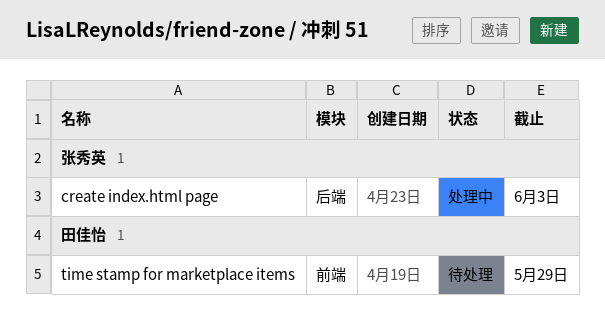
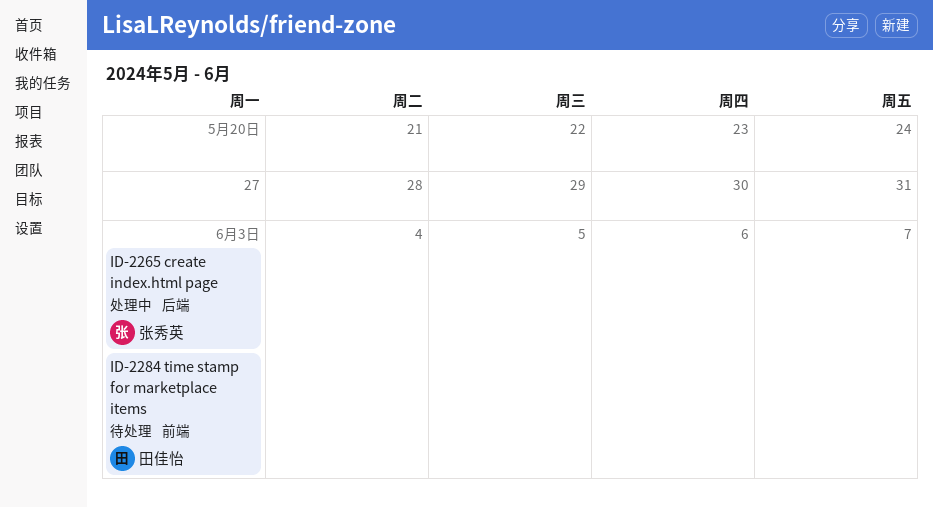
time stamp for marketplace items, due: May 29 -> Jun 3

